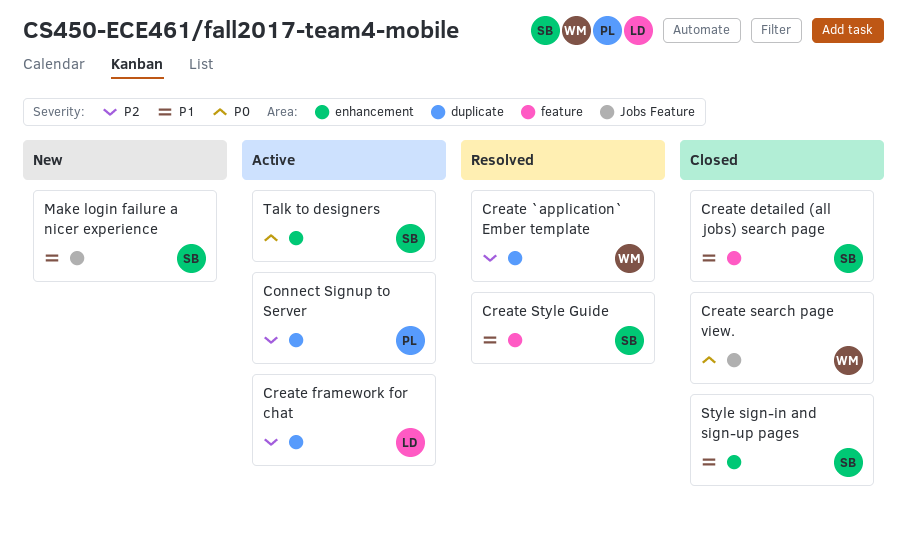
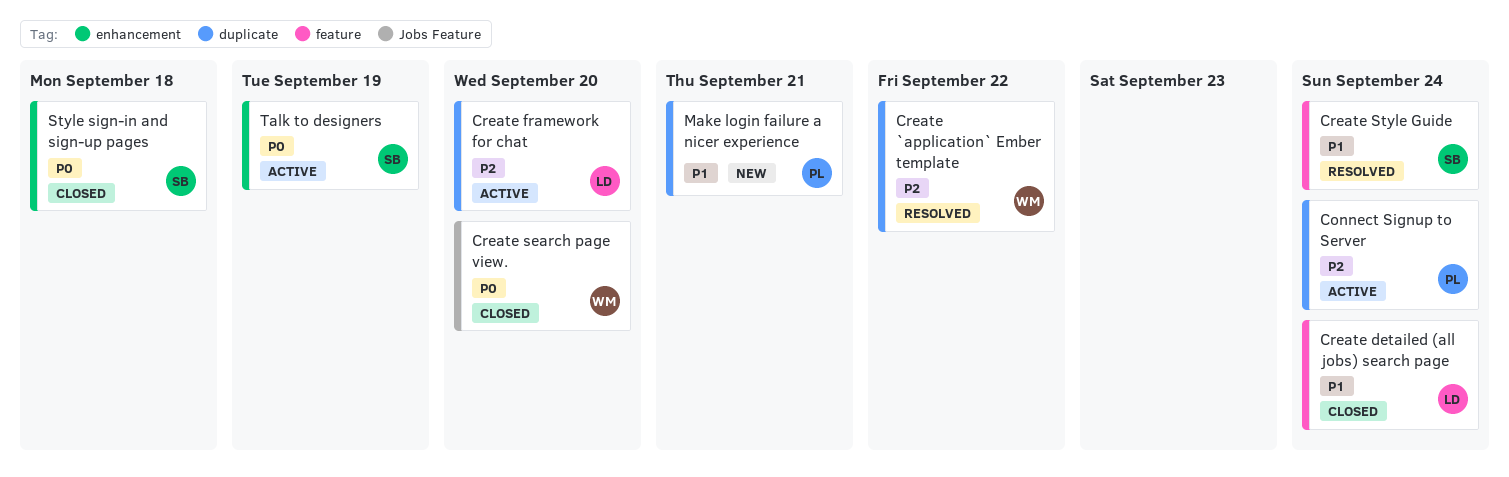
Create detailed (all jobs) search page, owner: SB -> LD
Make login failure a nicer experience, owner: SB -> PL
Make login failure a nicer experience, label: Jobs Feature -> duplicate
Style sign-in and sign-up pages, priority: P1 -> P0

